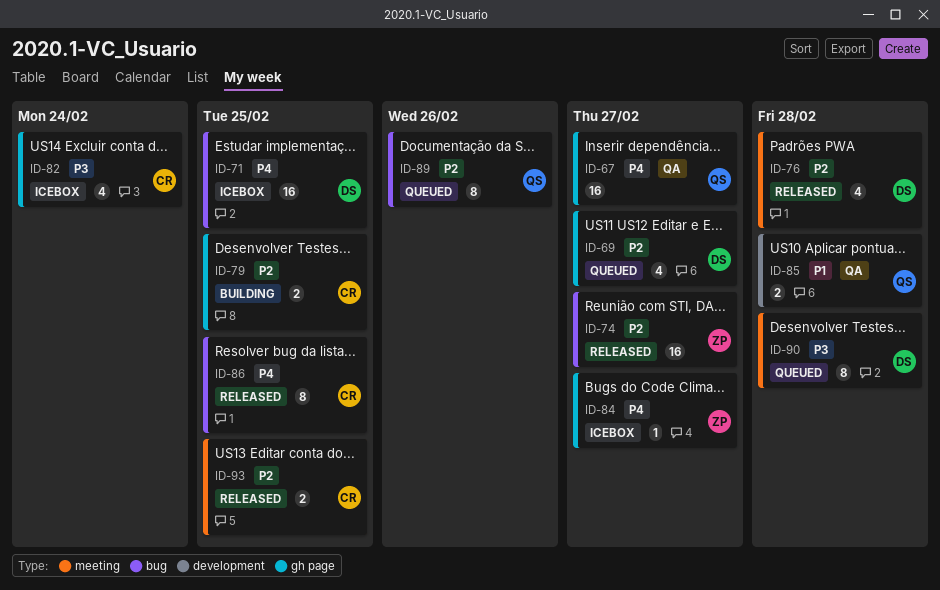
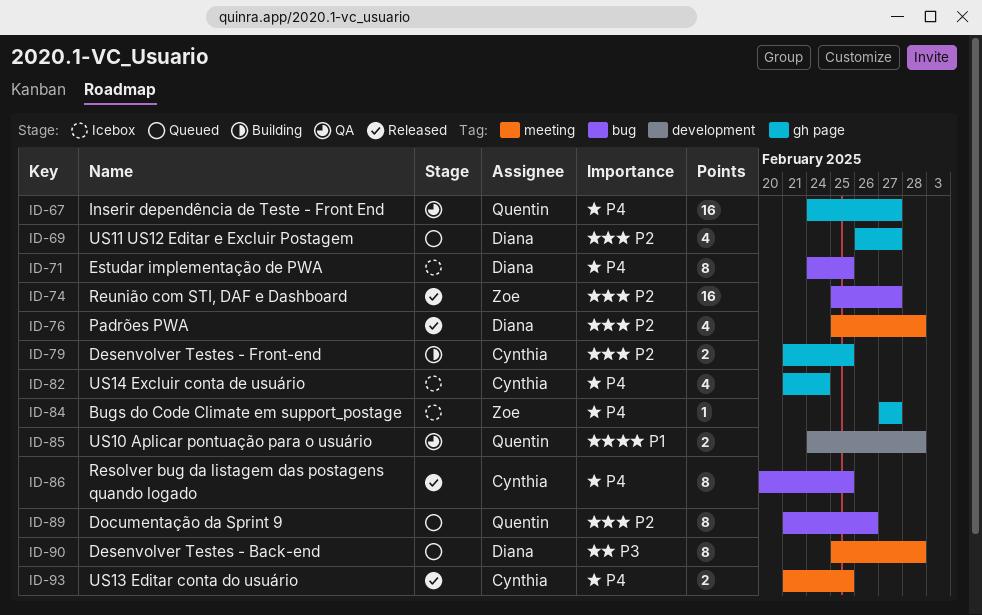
ID-71, estimate: 16 -> 8
ID-82, priority: P3 -> P4
ID-93, priority: P2 -> P4

